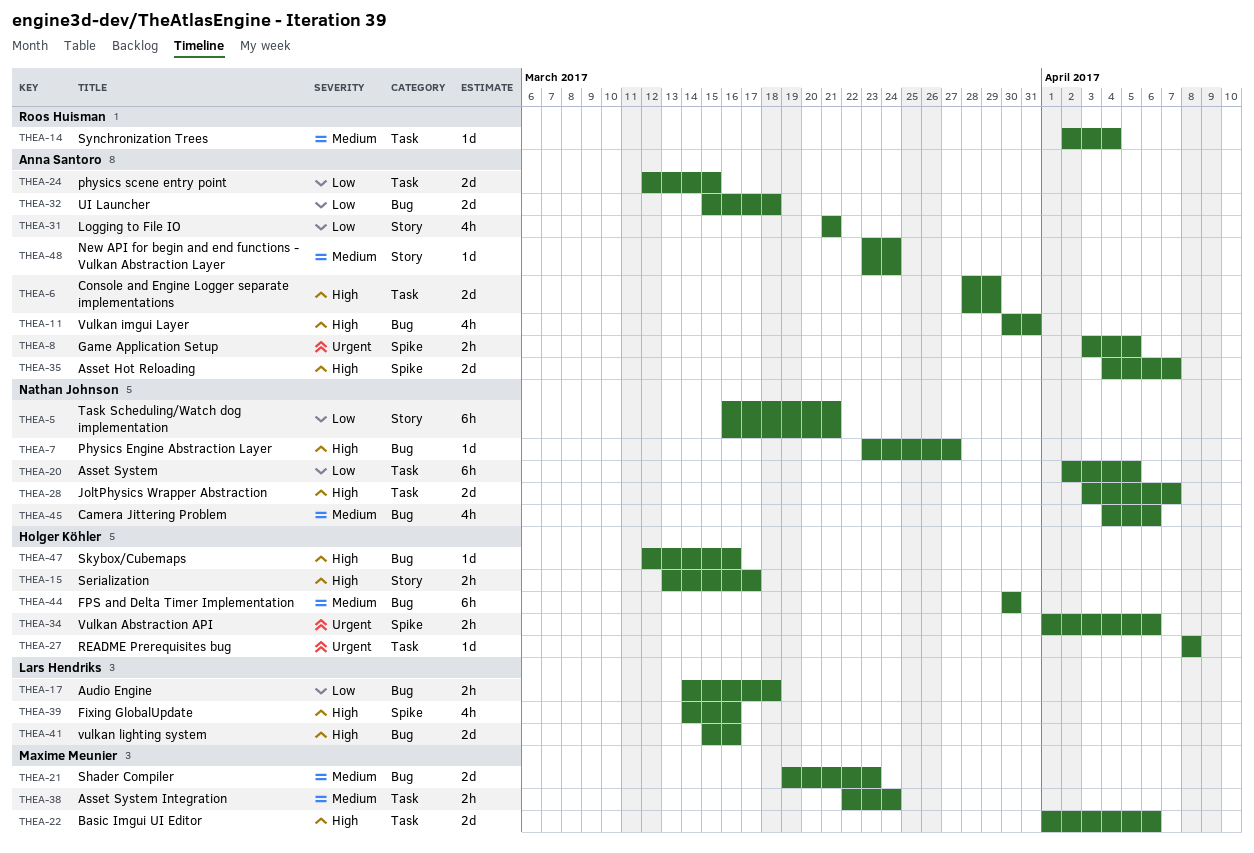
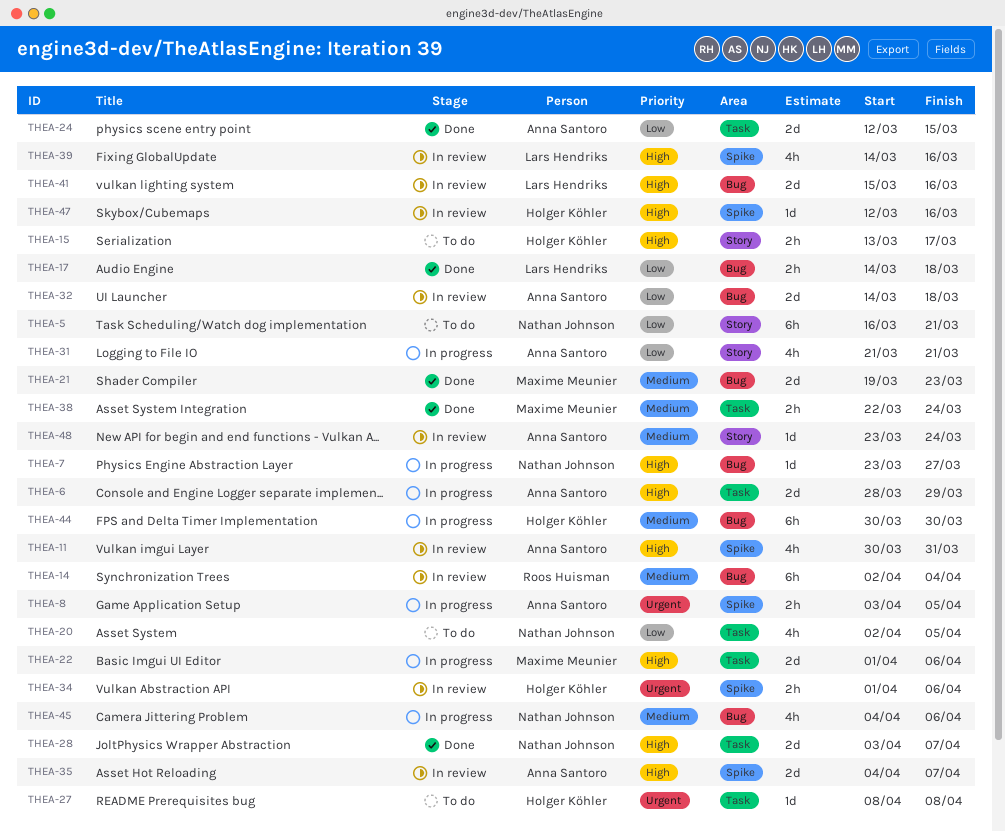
THEA-11, label: Bug -> Spike
THEA-14, label: Task -> Bug
THEA-14, estimate: 1d -> 6h
THEA-20, estimate: 6h -> 4h
THEA-32, start: Mar 15 -> Mar 14
THEA-47, label: Bug -> Spike

